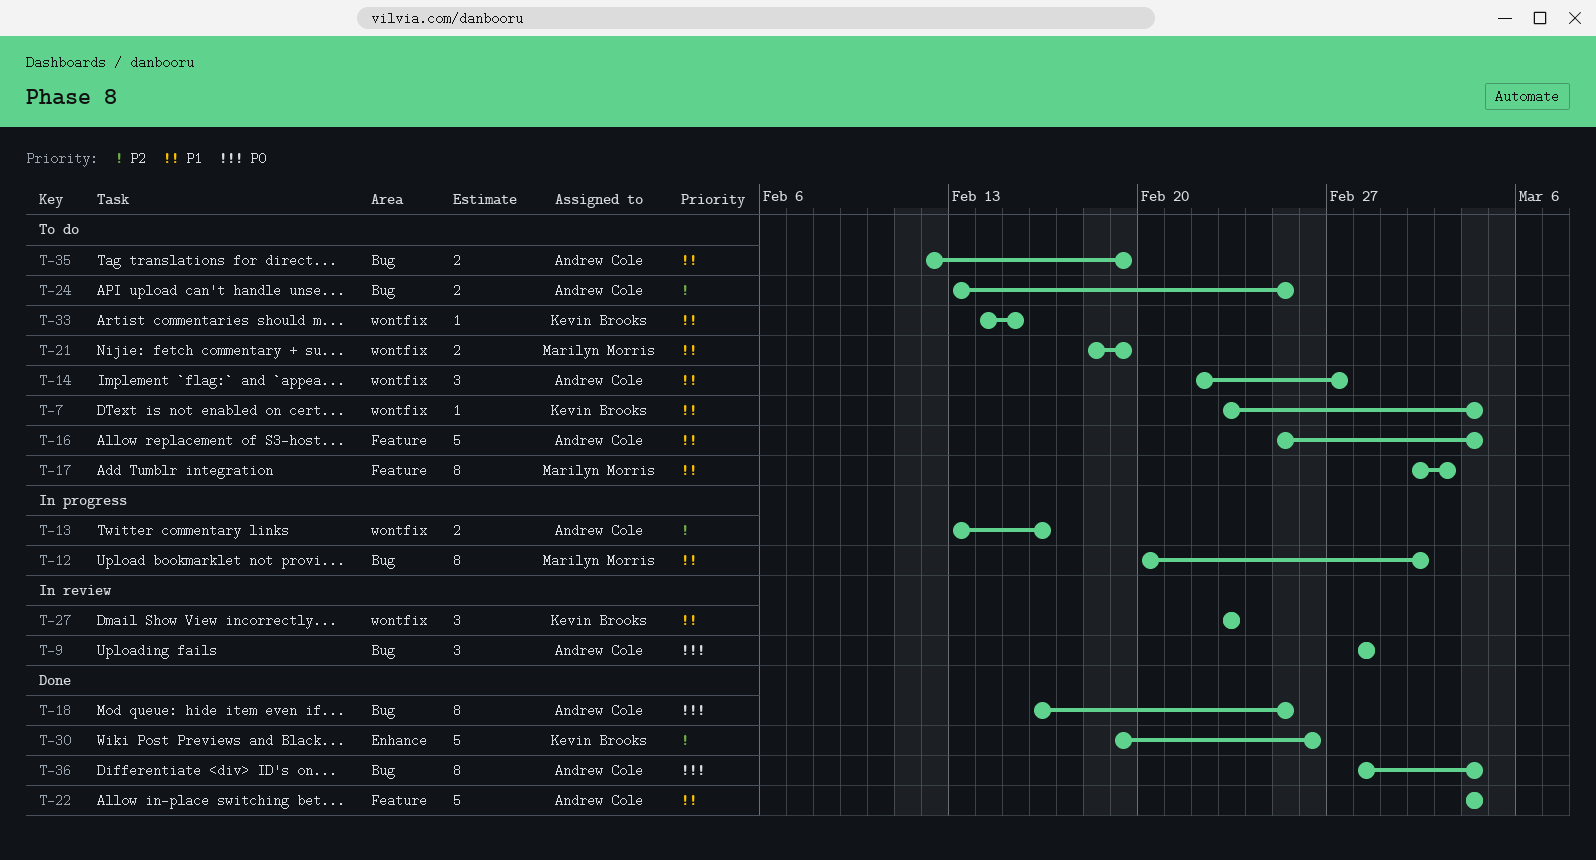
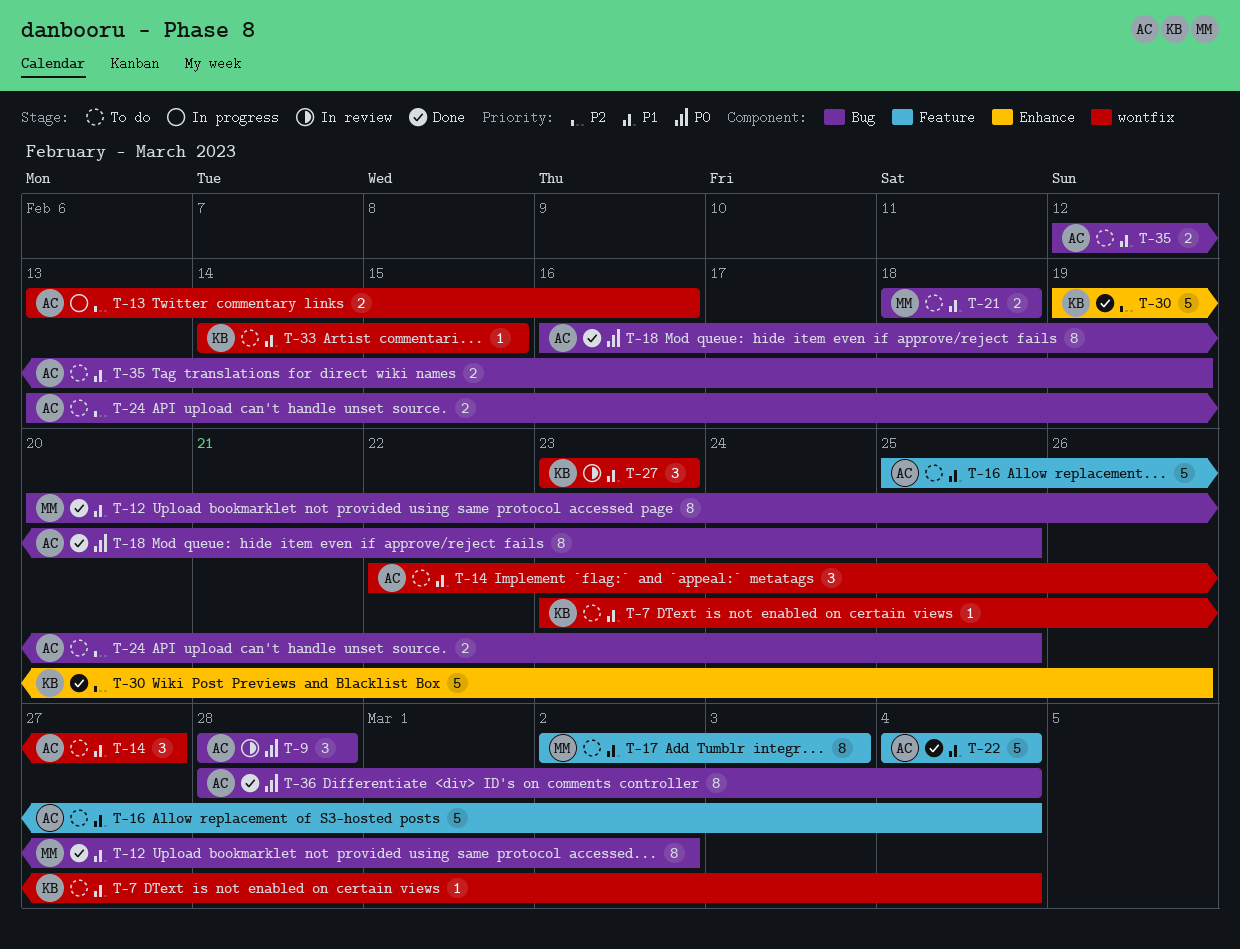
T-12, status: In progress -> Done
T-21, label: wontfix -> Bug
T-21, due: Feb 19 -> Feb 18

